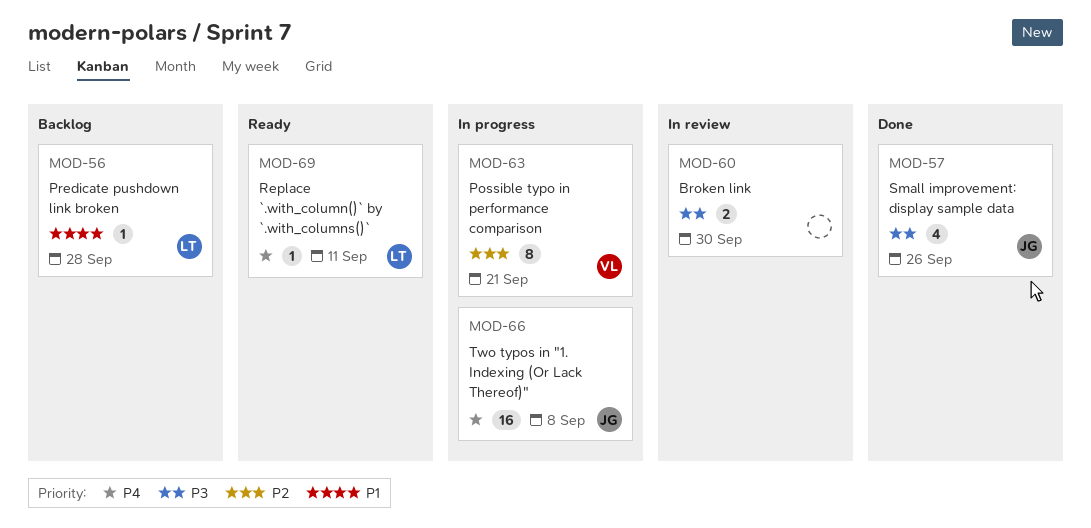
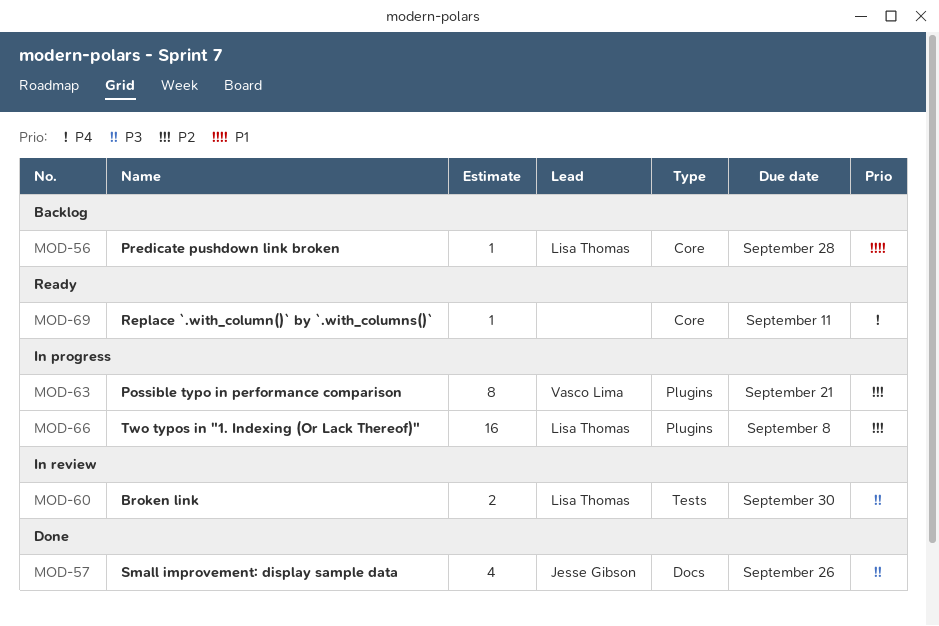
MOD-60, owner: none -> Lisa Thomas
MOD-66, owner: Jesse Gibson -> Lisa Thomas
MOD-66, priority: P4 -> P2
MOD-69, owner: Lisa Thomas -> none

